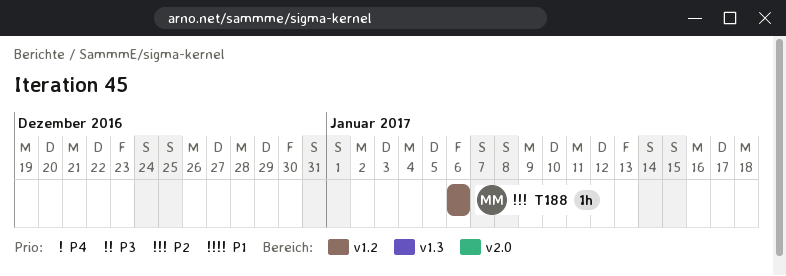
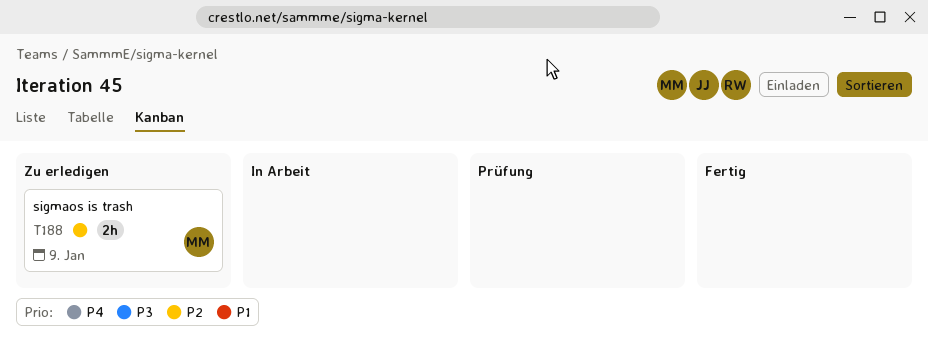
T188, estimate: 1h -> 2h
T188, due: Jan 6 -> Jan 9

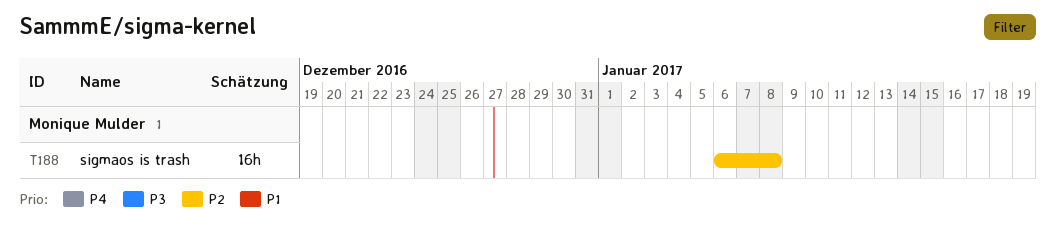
T188, estimate: 2h -> 16h
T188, due: Jan 9 -> Jan 8

